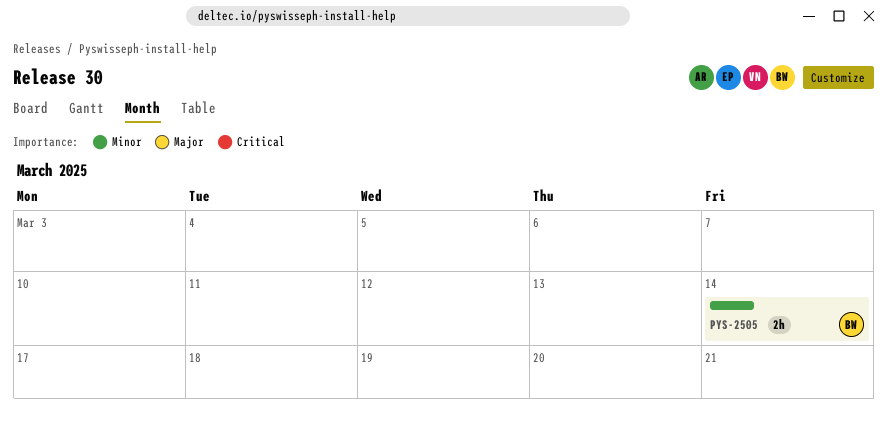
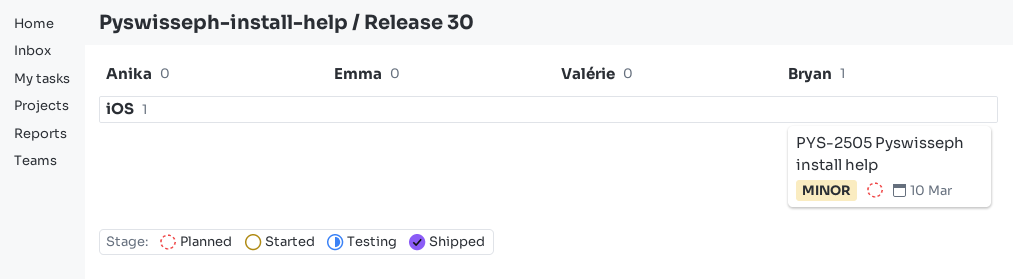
PYS-2505, due: Mar 14 -> Mar 10

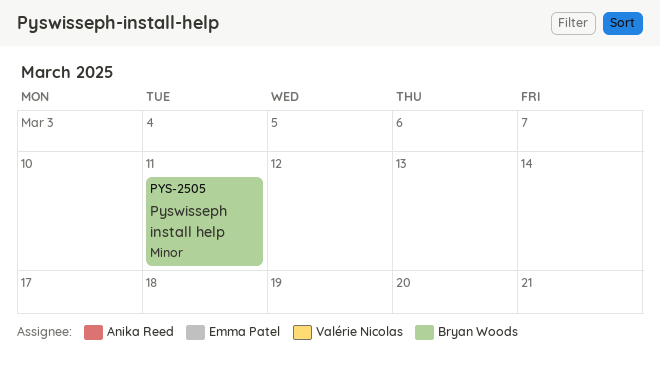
PYS-2505, due: Mar 10 -> Mar 11

